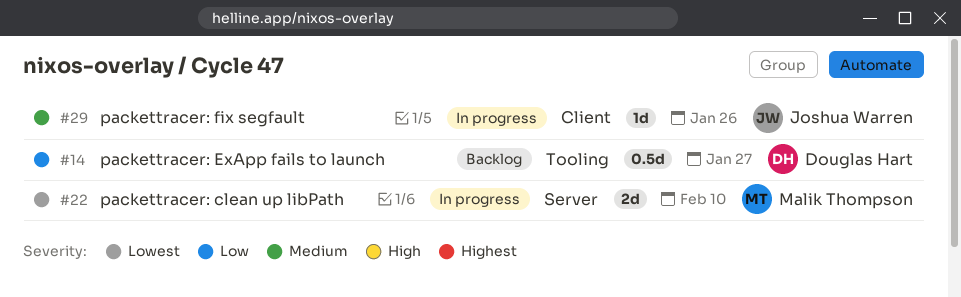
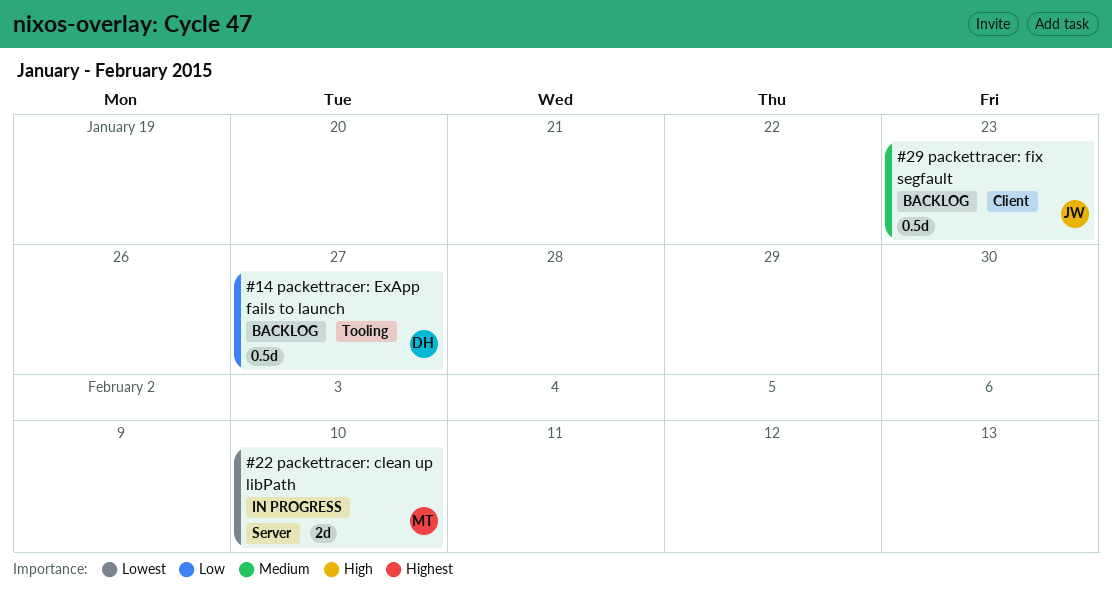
#29, status: In progress -> Backlog
#29, estimate: 1d -> 0.5d
#29, due: Jan 26 -> Jan 23

